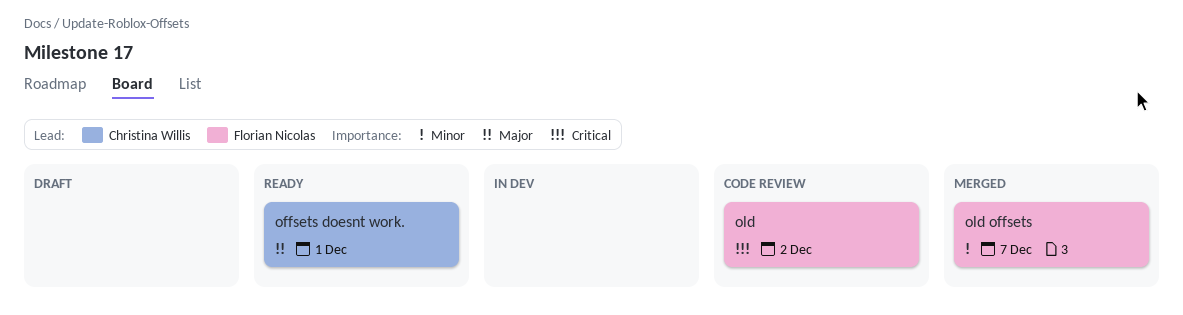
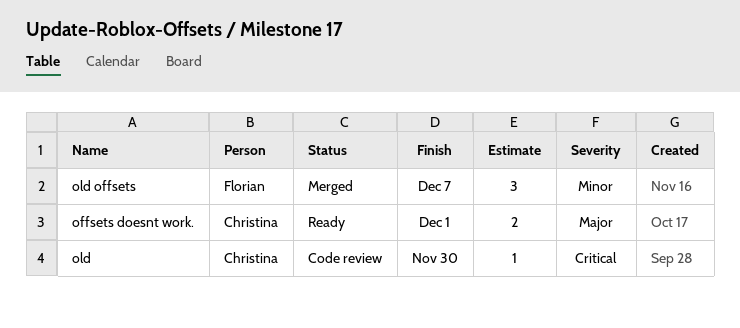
old, owner: Florian Nicolas -> Christina Willis
old, due: Dec 2 -> Nov 30

